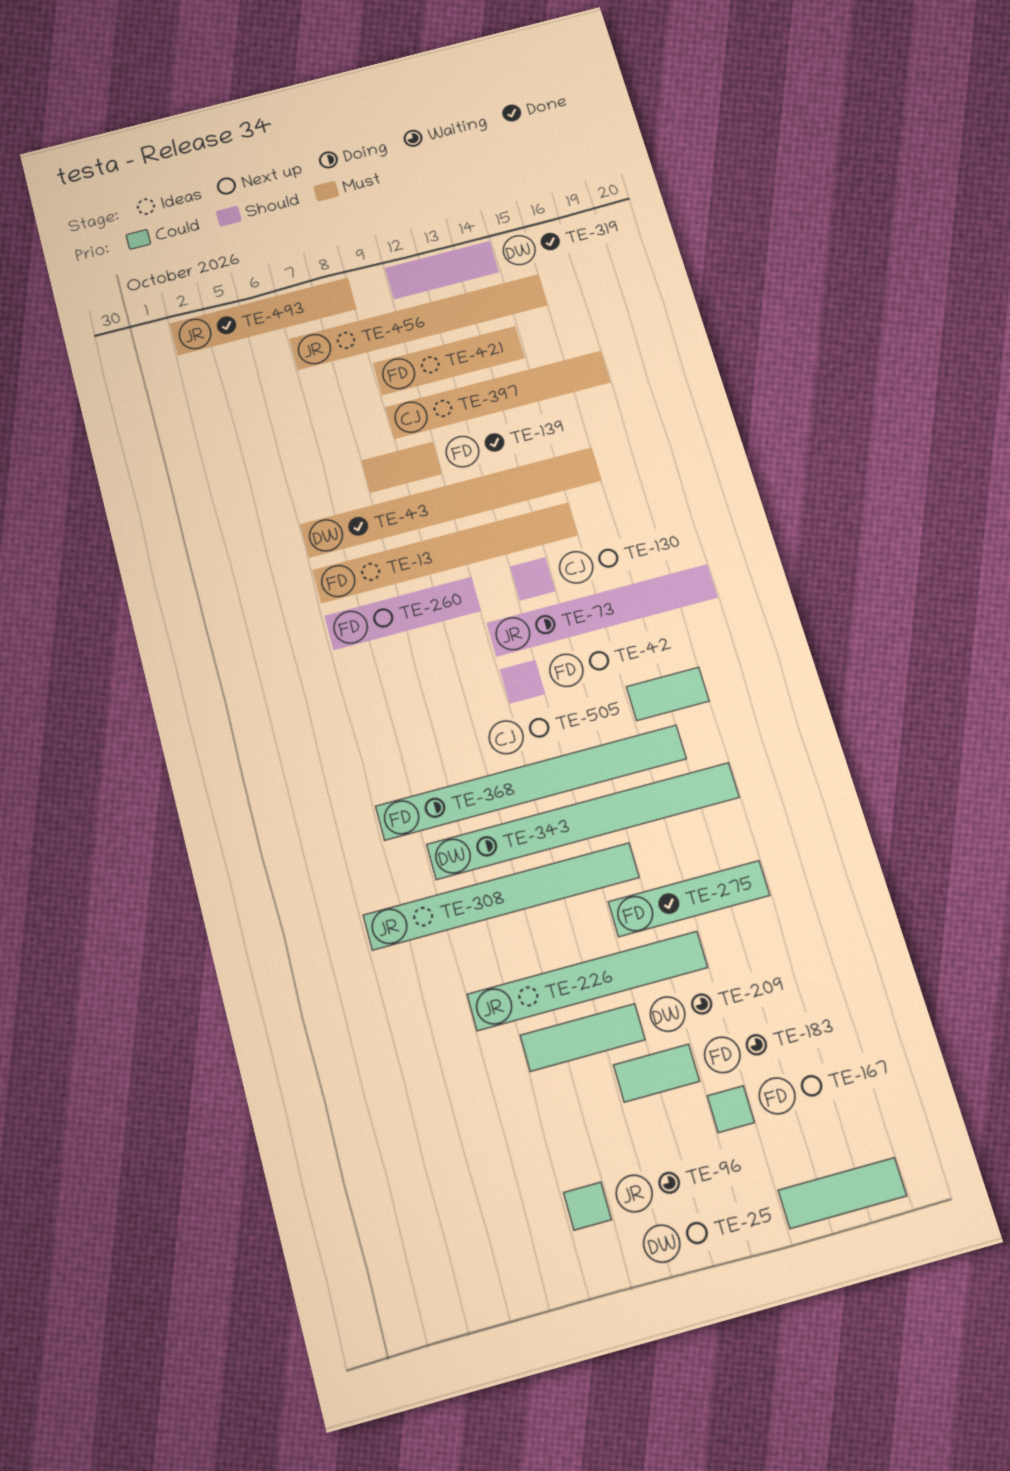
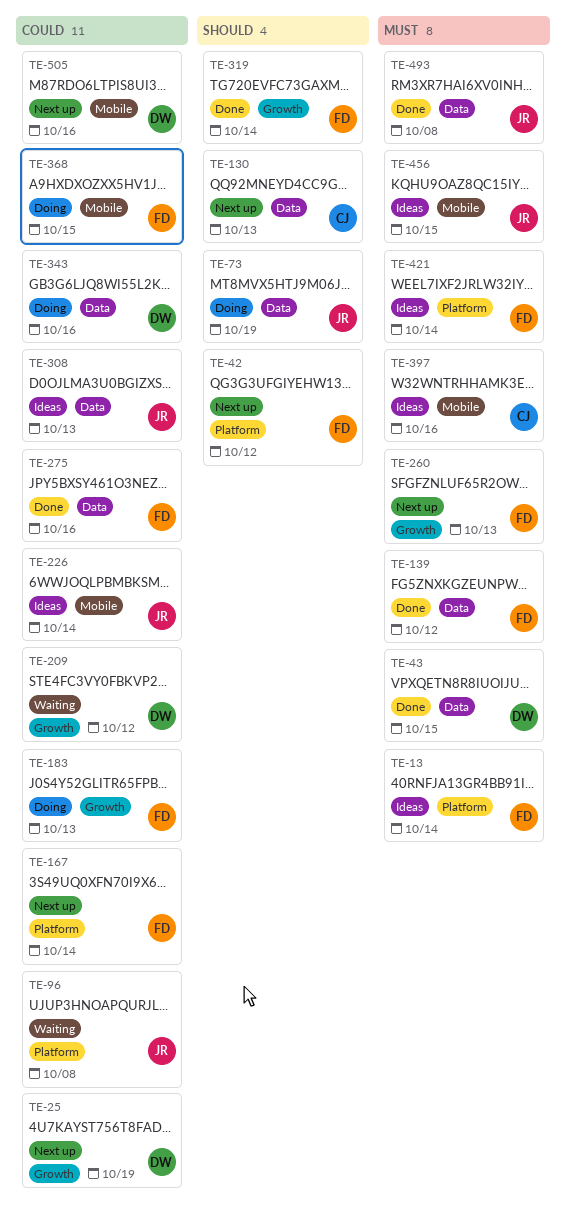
TE-139, due: Oct 9 -> Oct 12
TE-183, status: Waiting -> Doing
TE-260, priority: Should -> Must
TE-260, due: Oct 9 -> Oct 13
TE-319, owner: DW -> FD
TE-505, owner: CJ -> DW

